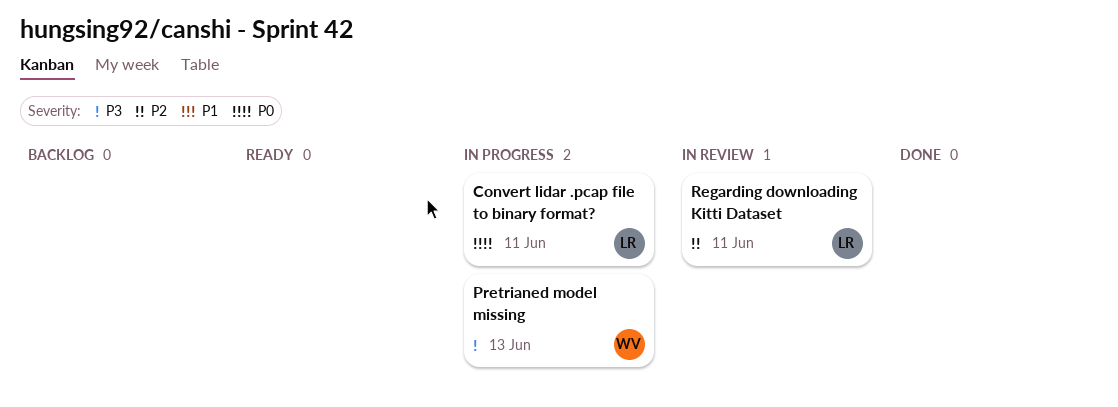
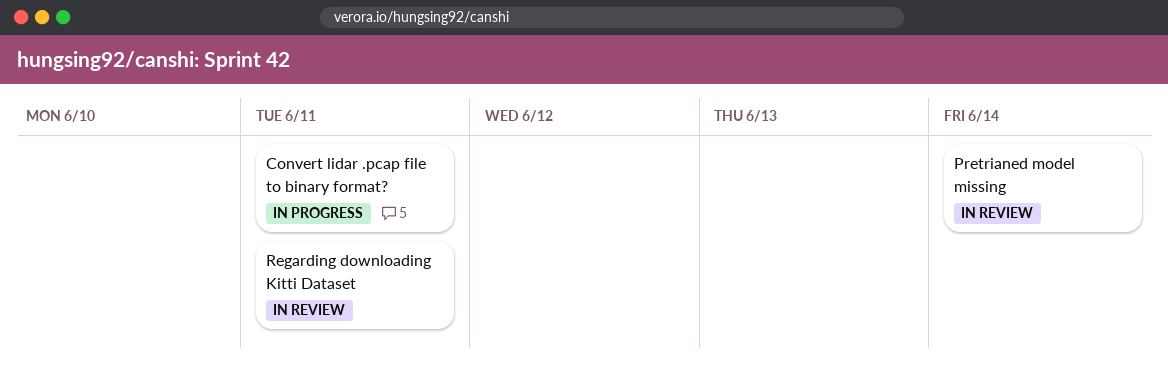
Pretrianed model missing, status: In progress -> In review
Pretrianed model missing, due: Jun 13 -> Jun 14

